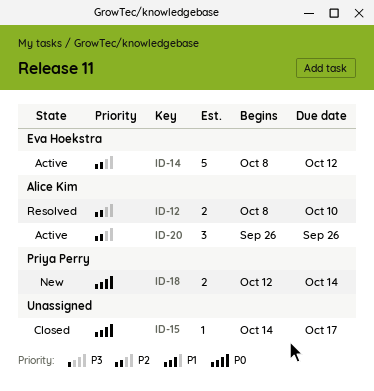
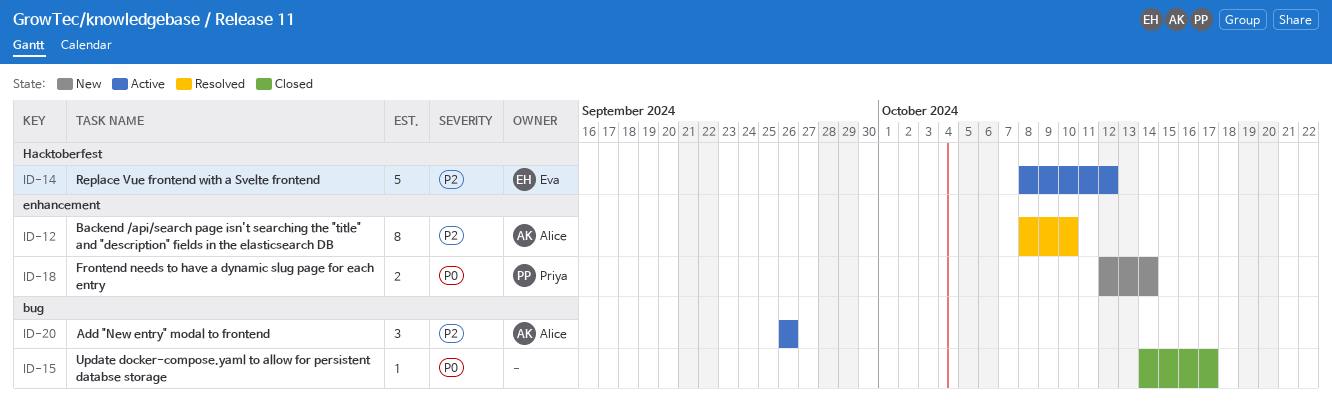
ID-12, estimate: 2 -> 8

